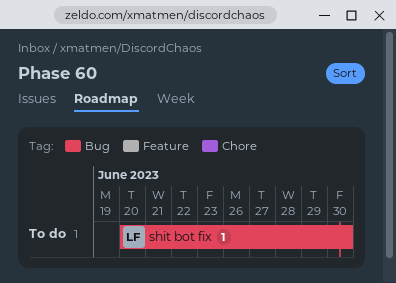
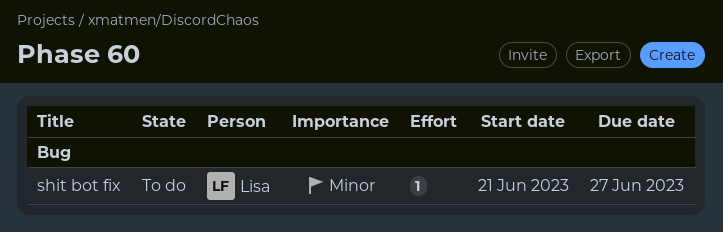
shit bot fix, start: Jun 20 -> Jun 21
shit bot fix, due: Jun 30 -> Jun 27

